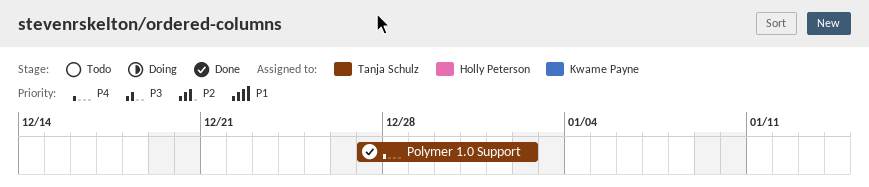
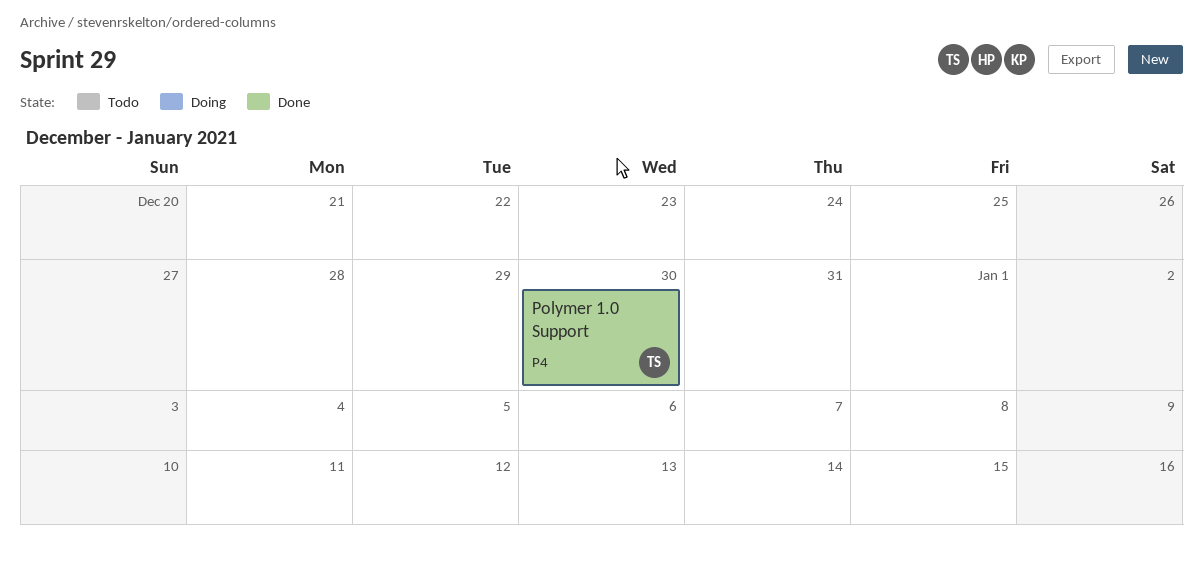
Polymer 1.0 Support, due: Jan 2 -> Dec 30

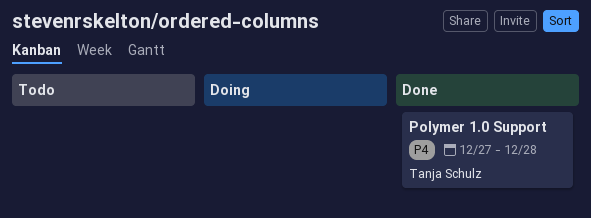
Polymer 1.0 Support, due: Dec 30 -> Dec 28

